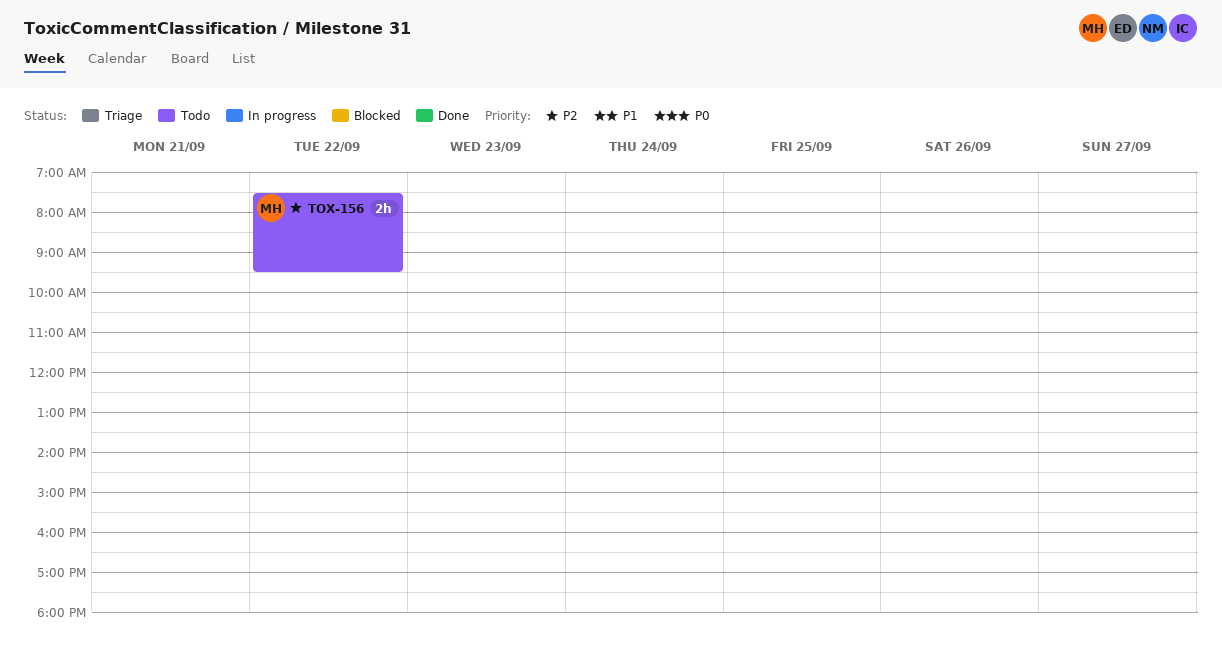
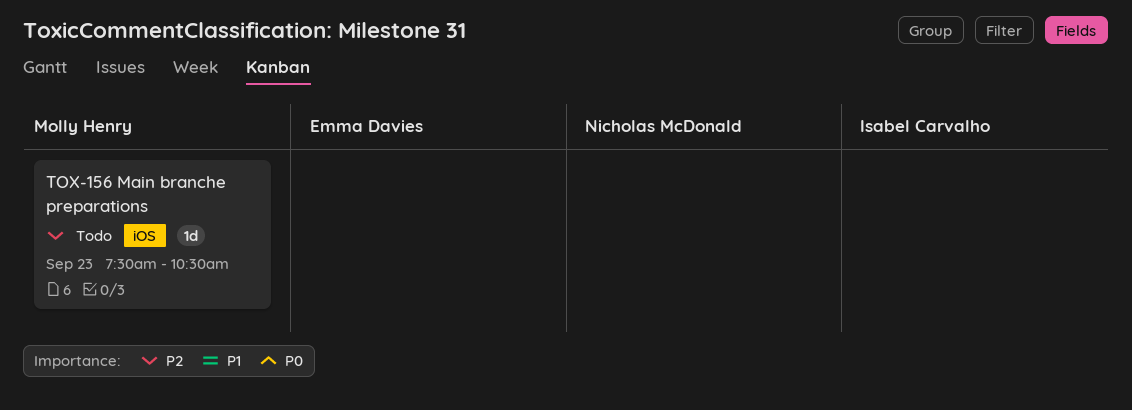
TOX-156, estimate: 2h -> 1d
TOX-156, day: Sep 22 -> Sep 23
TOX-156, ends: 09:30 -> 10:30

